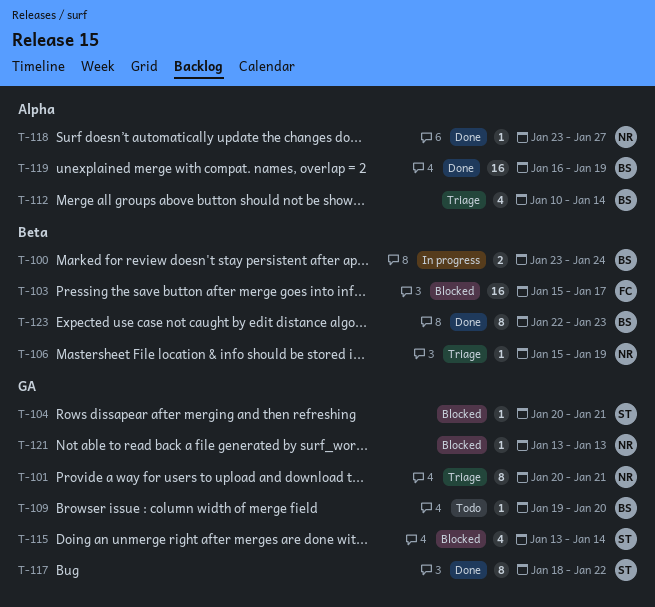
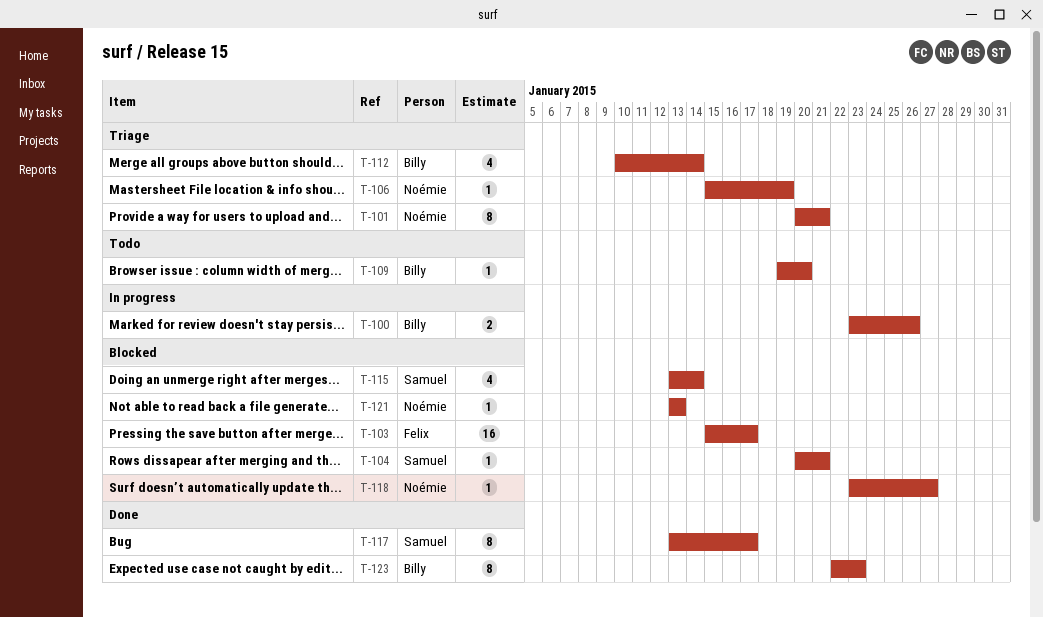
T-100, due: Jan 24 -> Jan 26
T-117, start: Jan 18 -> Jan 13
T-117, due: Jan 22 -> Jan 17
T-118, status: Done -> Blocked
T-119: present -> none

